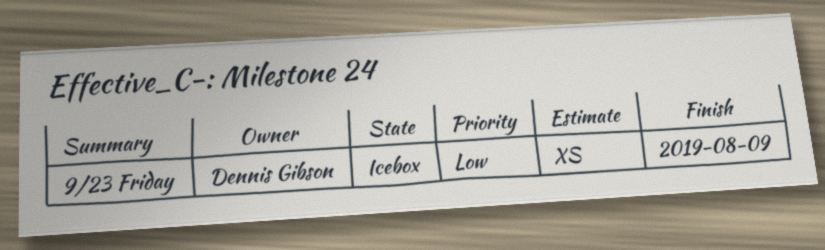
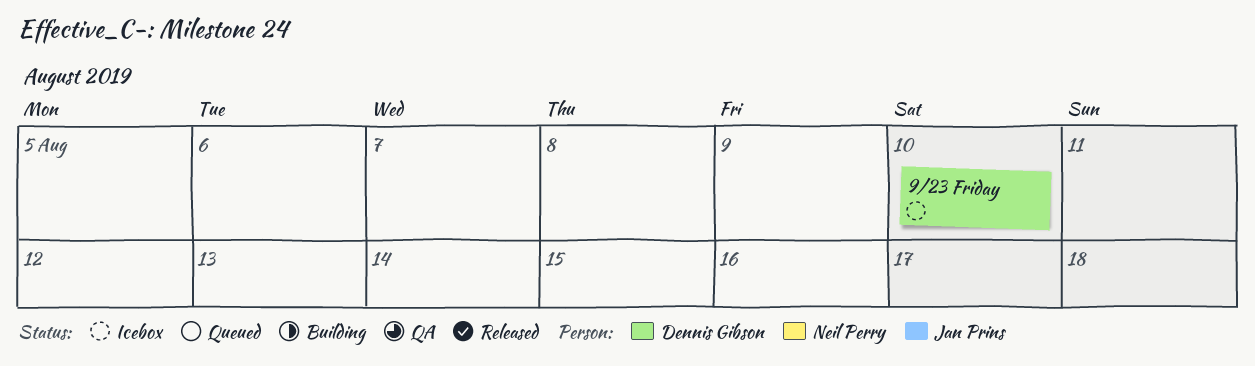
9/23 Friday, due: Aug 9 -> Aug 10

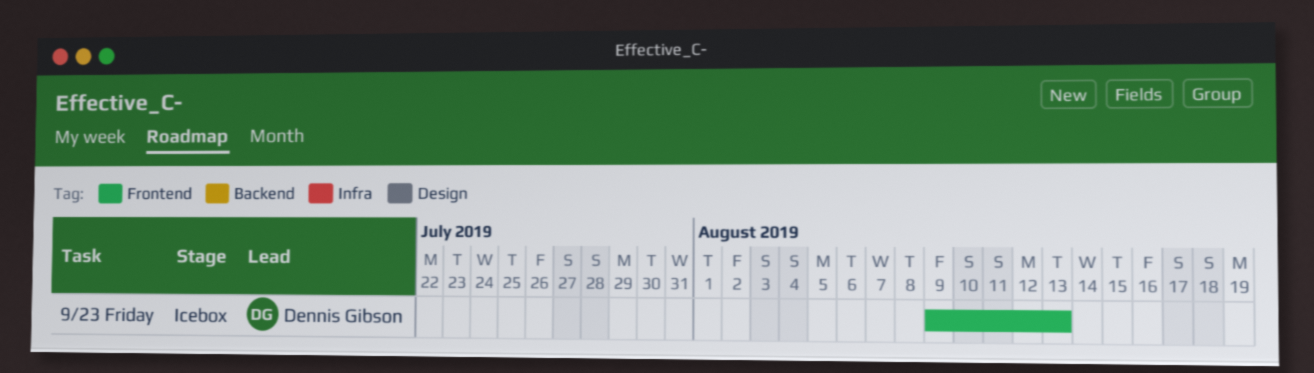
9/23 Friday, due: Aug 10 -> Aug 13

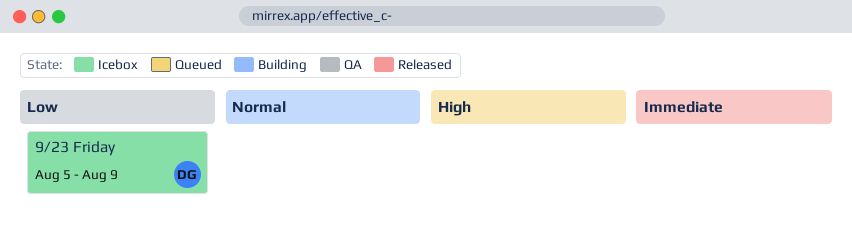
9/23 Friday, start: Aug 9 -> Aug 5
9/23 Friday, due: Aug 13 -> Aug 9

